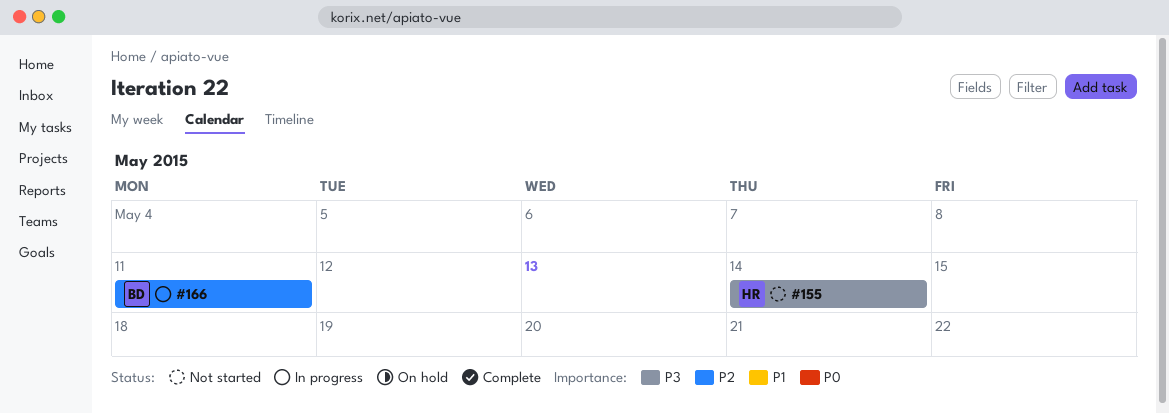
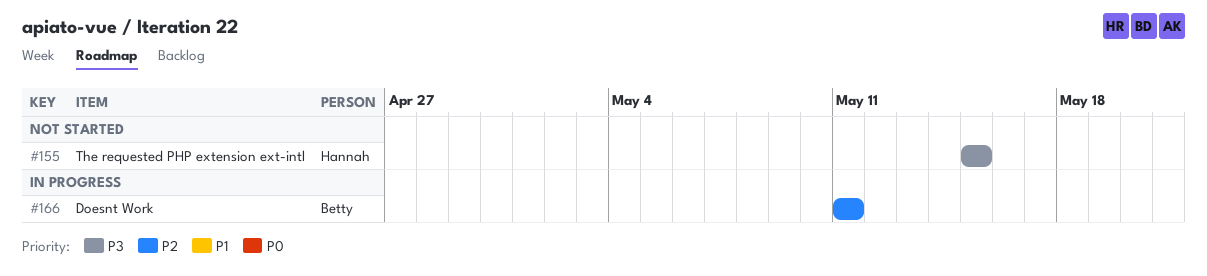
#155, start: May 14 -> May 15
#155, due: May 14 -> May 15

